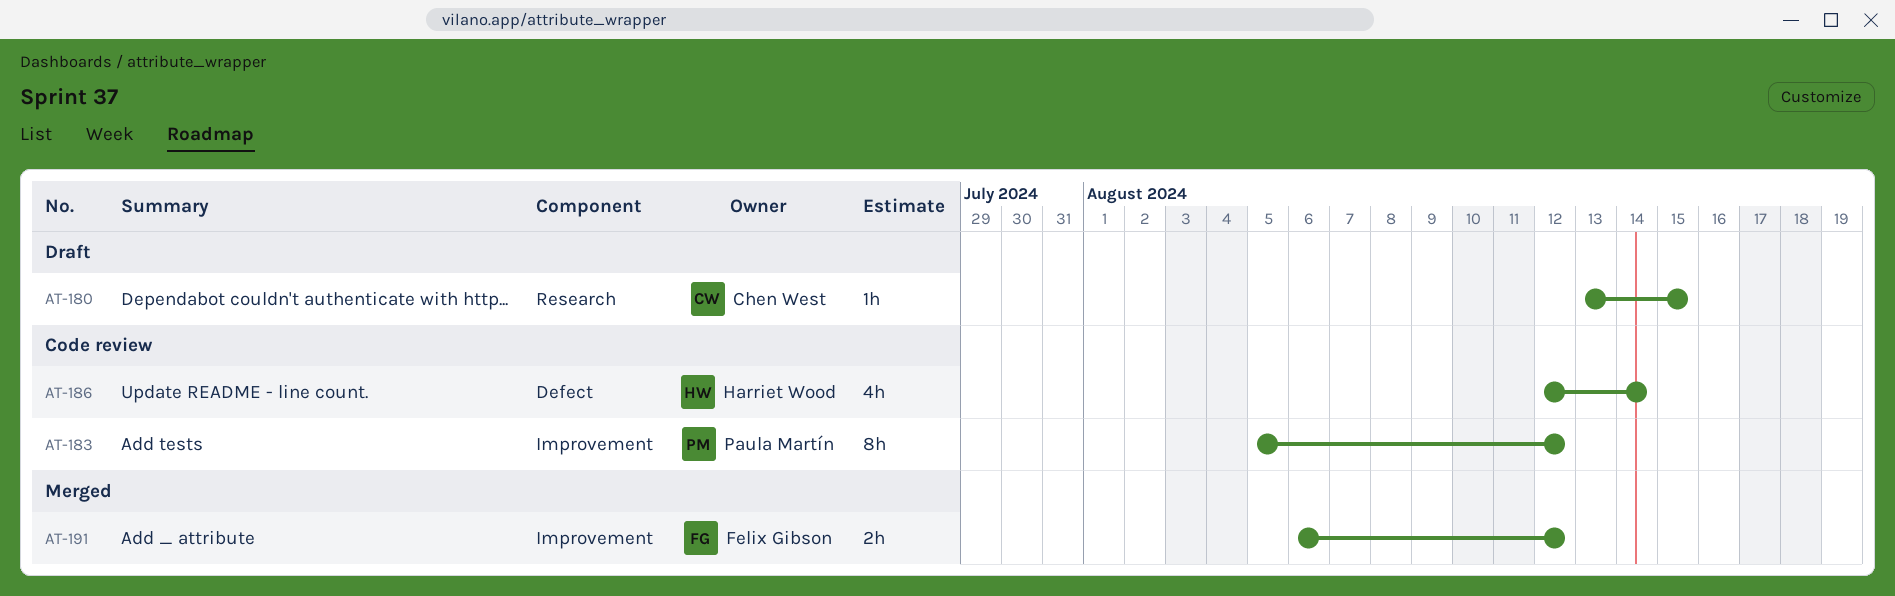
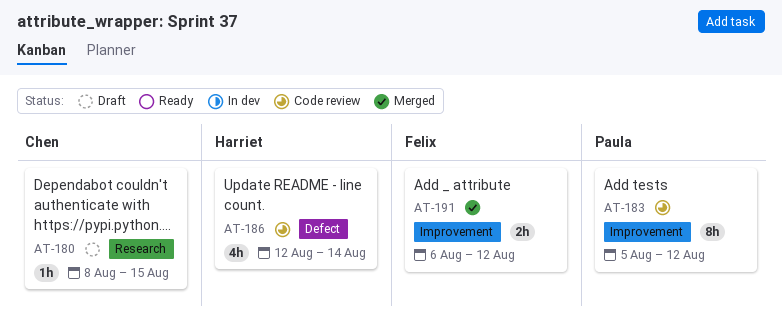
AT-180, start: Aug 13 -> Aug 8

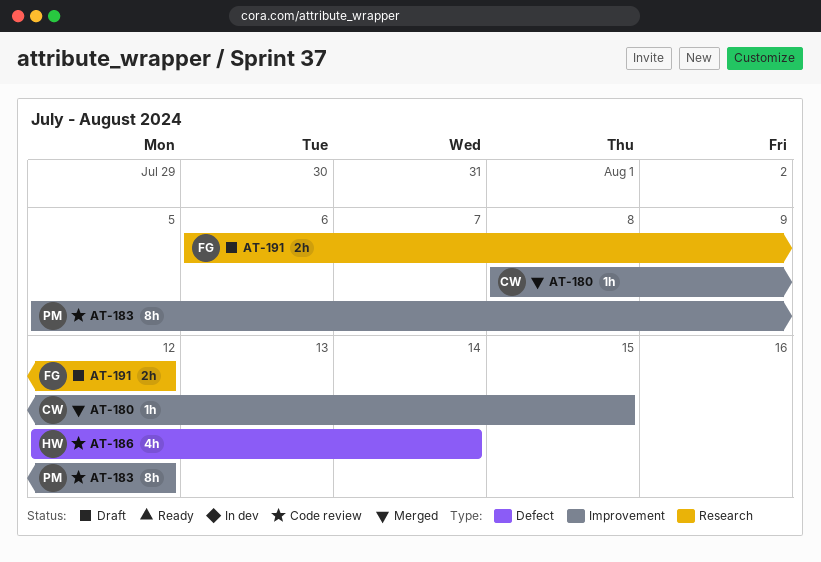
AT-180, status: Draft -> Merged
AT-180, label: Research -> Improvement
AT-191, status: Merged -> Draft
AT-191, label: Improvement -> Research

